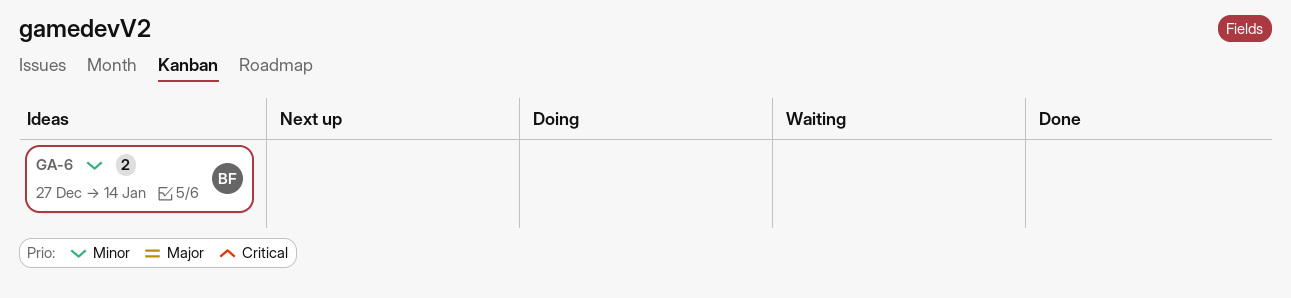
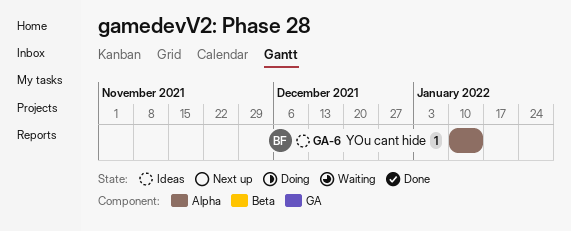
GA-6, estimate: 2 -> 1
GA-6, start: Dec 27 -> Jan 10

